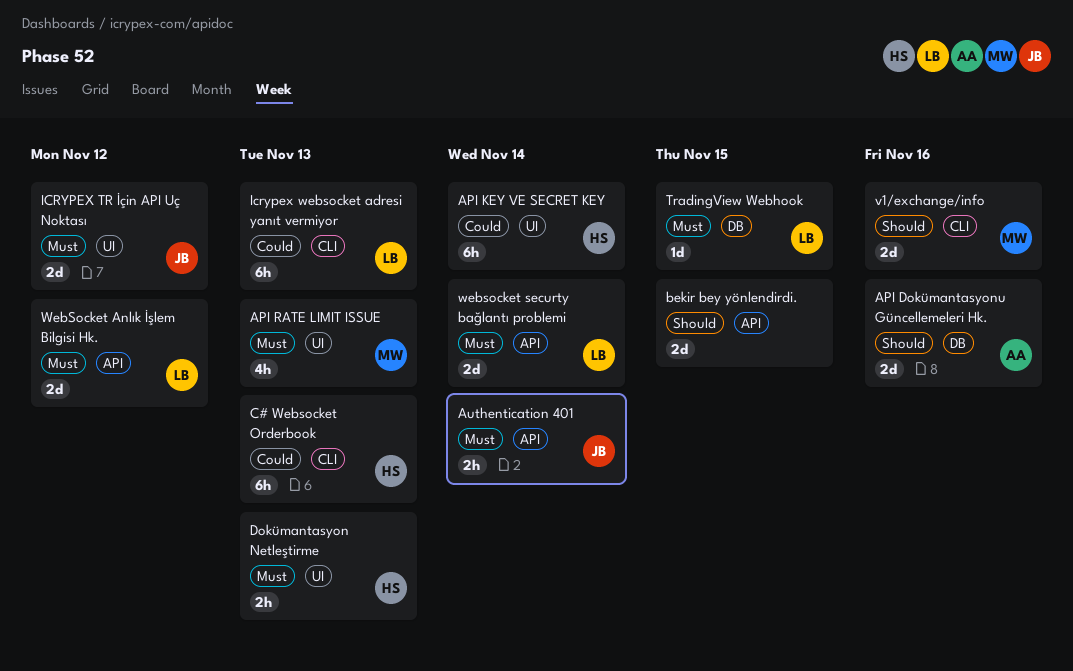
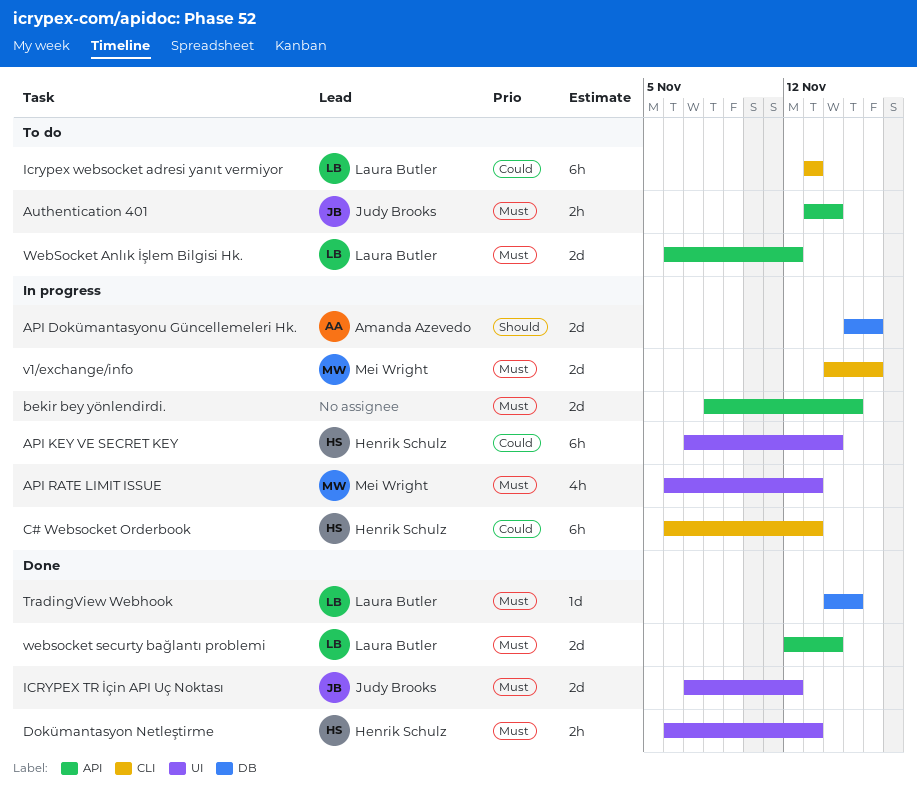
bekir bey yönlendirdi., priority: Should -> Must
v1/exchange/info, priority: Should -> Must

